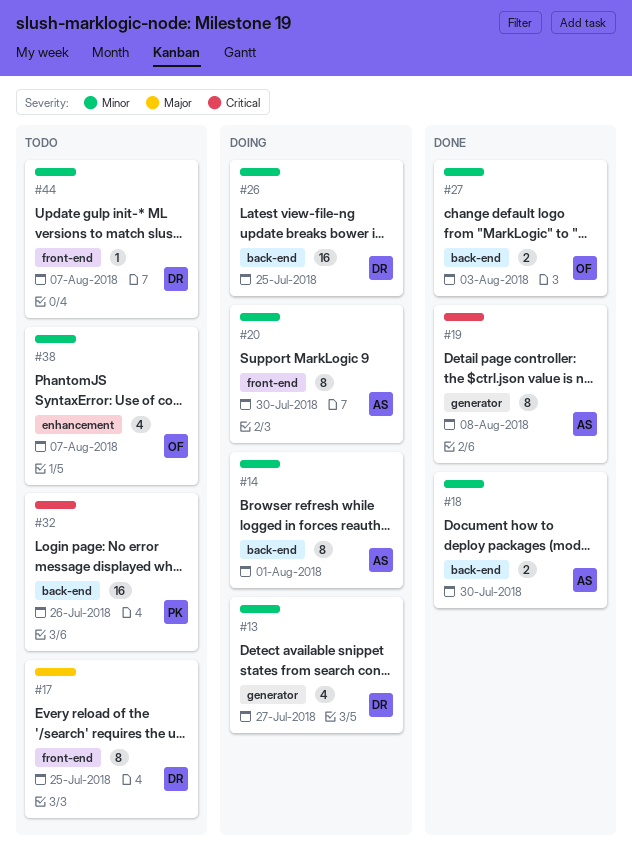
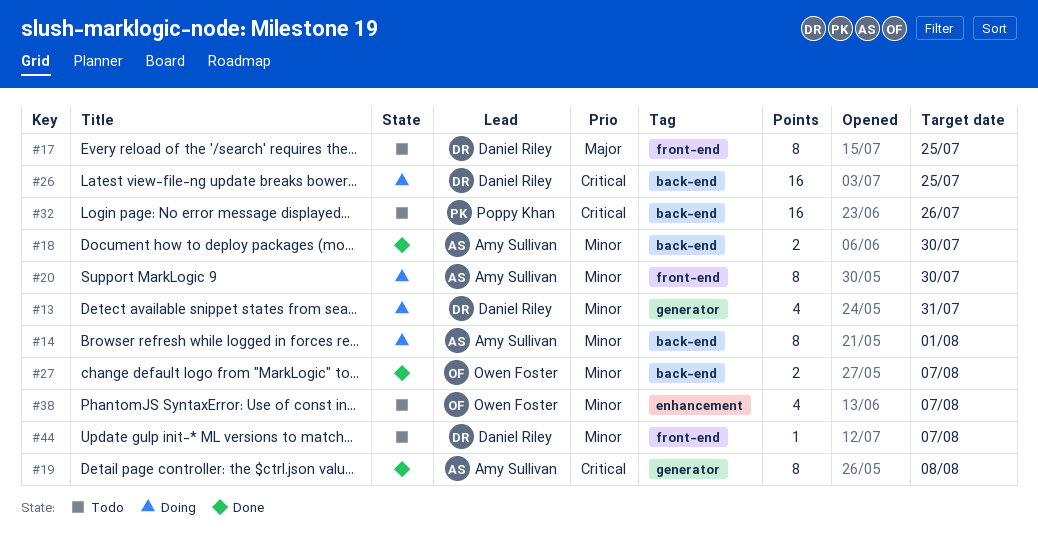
#13, due: Jul 27 -> Jul 31
#26, priority: Minor -> Critical
#27, due: Aug 3 -> Aug 7

